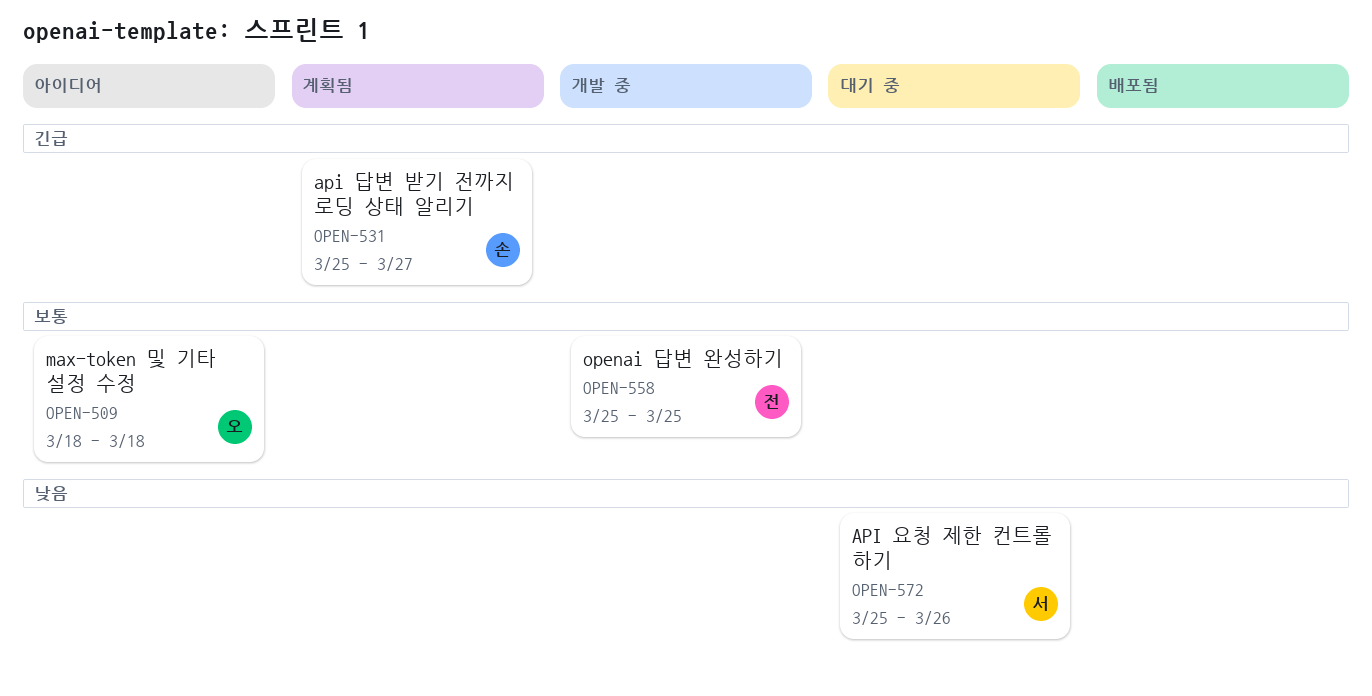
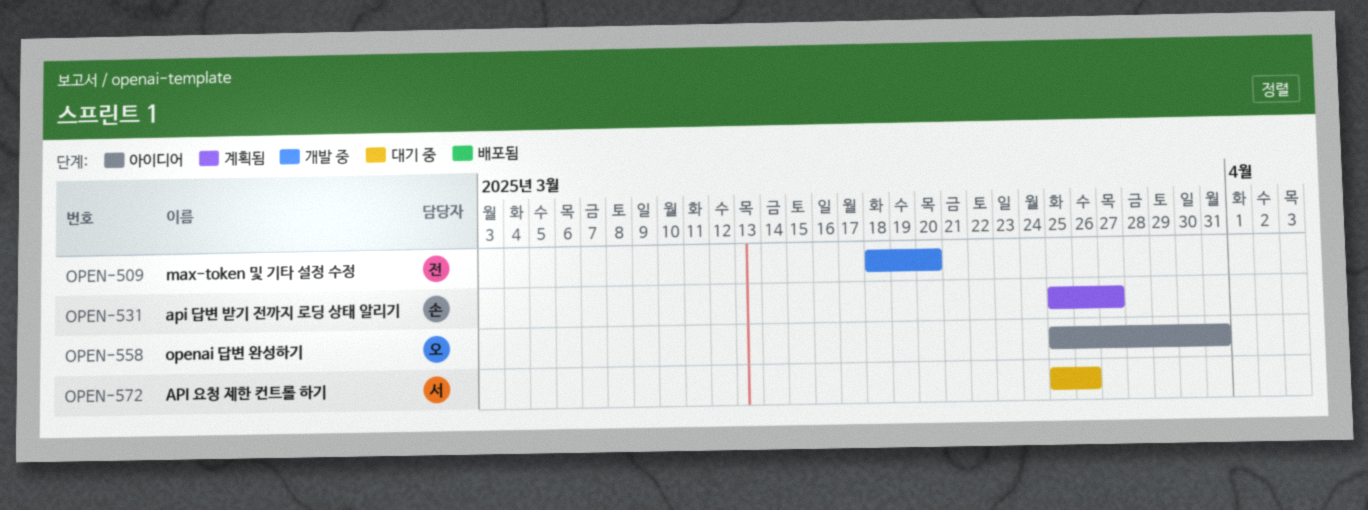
OPEN-509, status: 아이디어 -> 개발 중
OPEN-509, owner: 오 -> 전
OPEN-509, due: Mar 18 -> Mar 20
OPEN-558, status: 개발 중 -> 아이디어
OPEN-558, owner: 전 -> 오
OPEN-558, due: Mar 25 -> Mar 31

